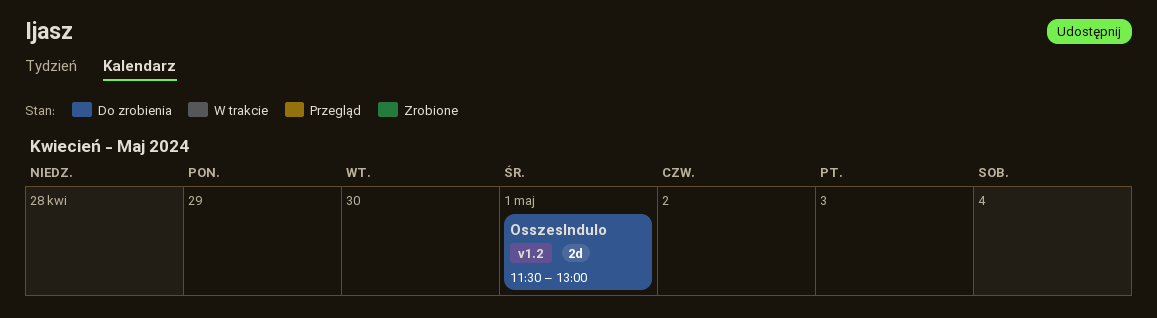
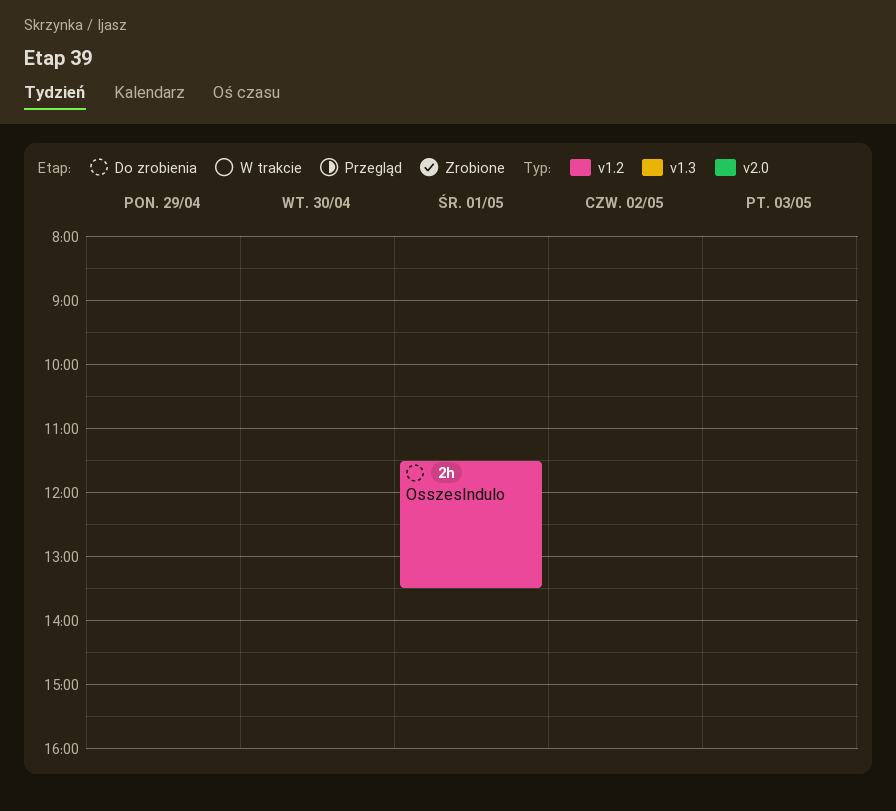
OsszesIndulo, estimate: 2d -> 2h
OsszesIndulo, ends: 13:00 -> 13:30

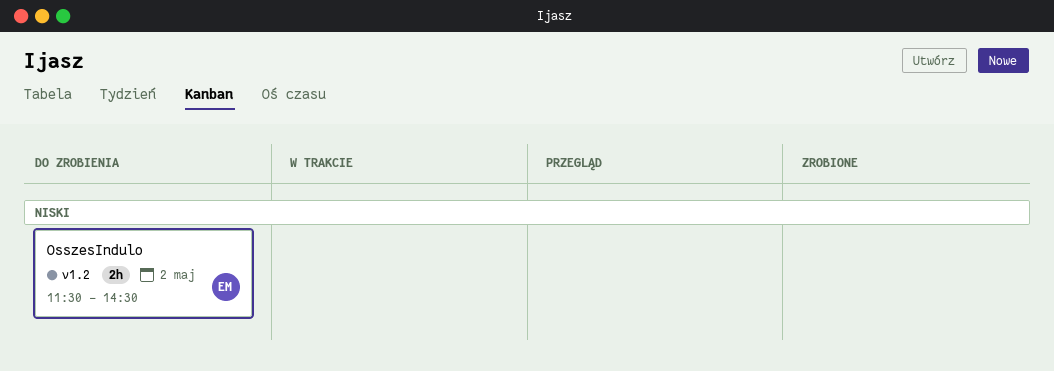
OsszesIndulo, day: May 1 -> May 2
OsszesIndulo, ends: 13:30 -> 14:30

